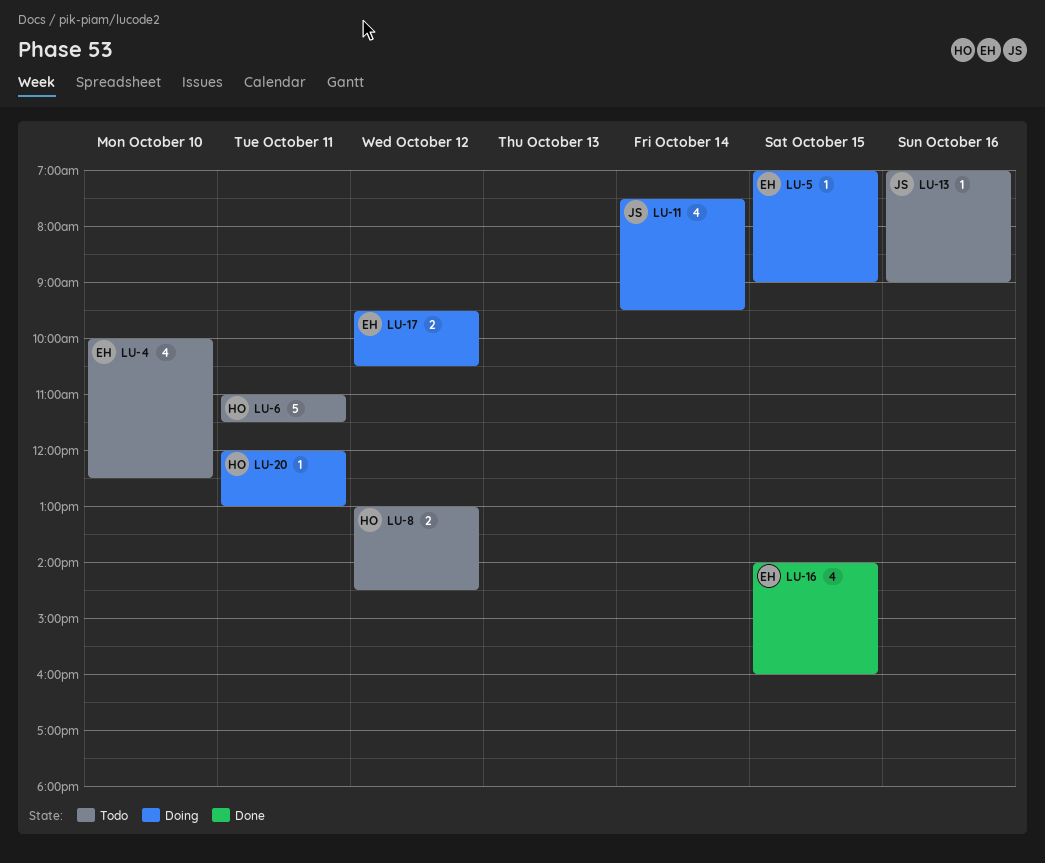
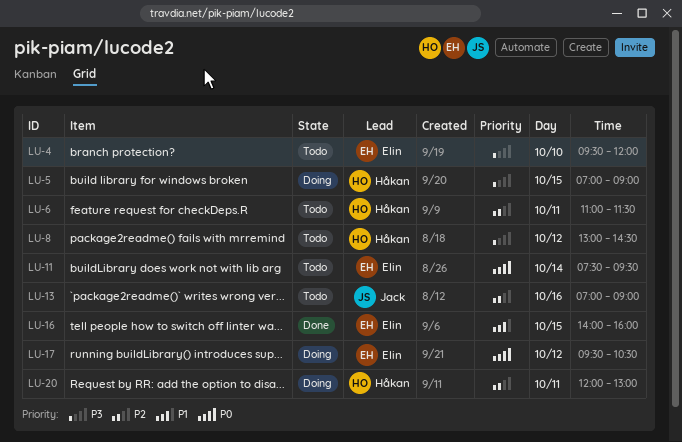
LU-4, begins: 10:00 -> 09:30
LU-4, ends: 12:30 -> 12:00
LU-5, owner: Elin -> Håkan
LU-11, status: Doing -> Todo
LU-11, owner: Jack -> Elin

